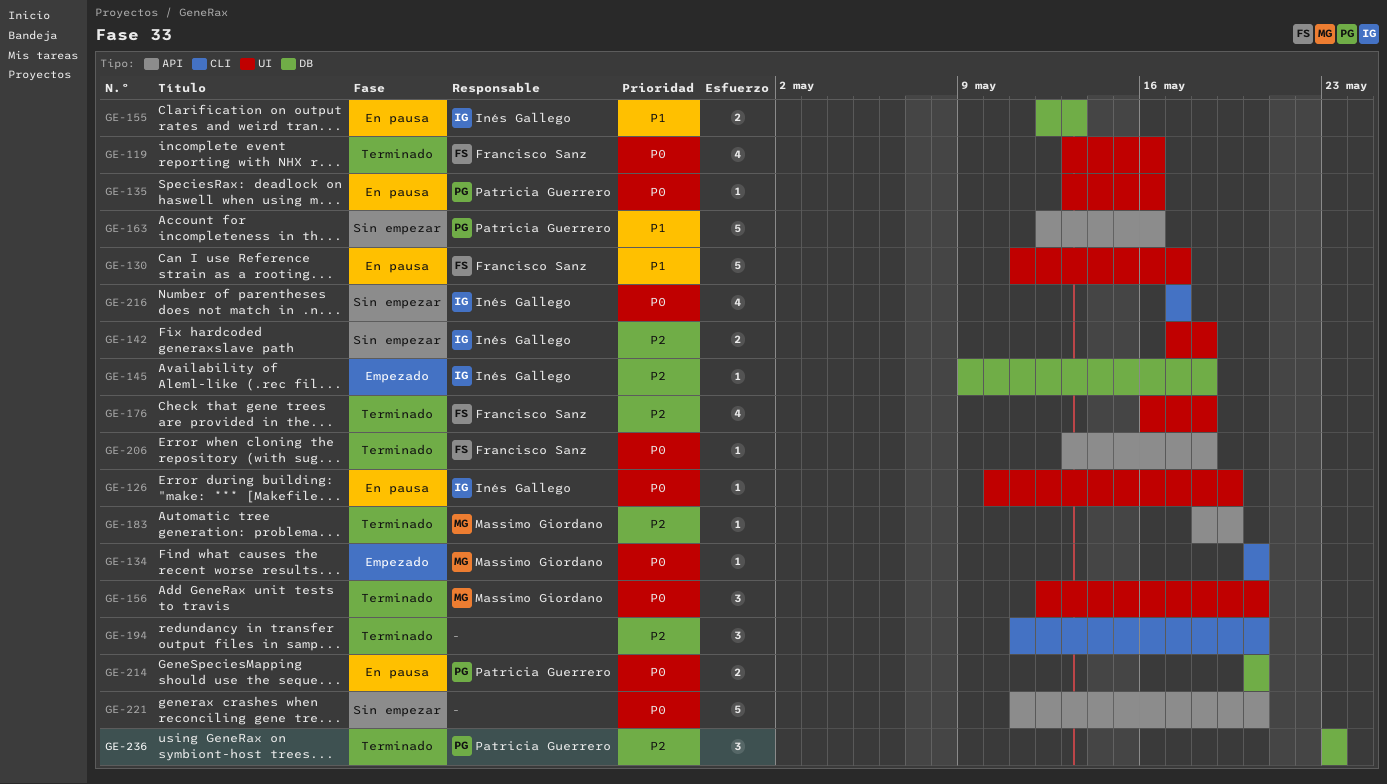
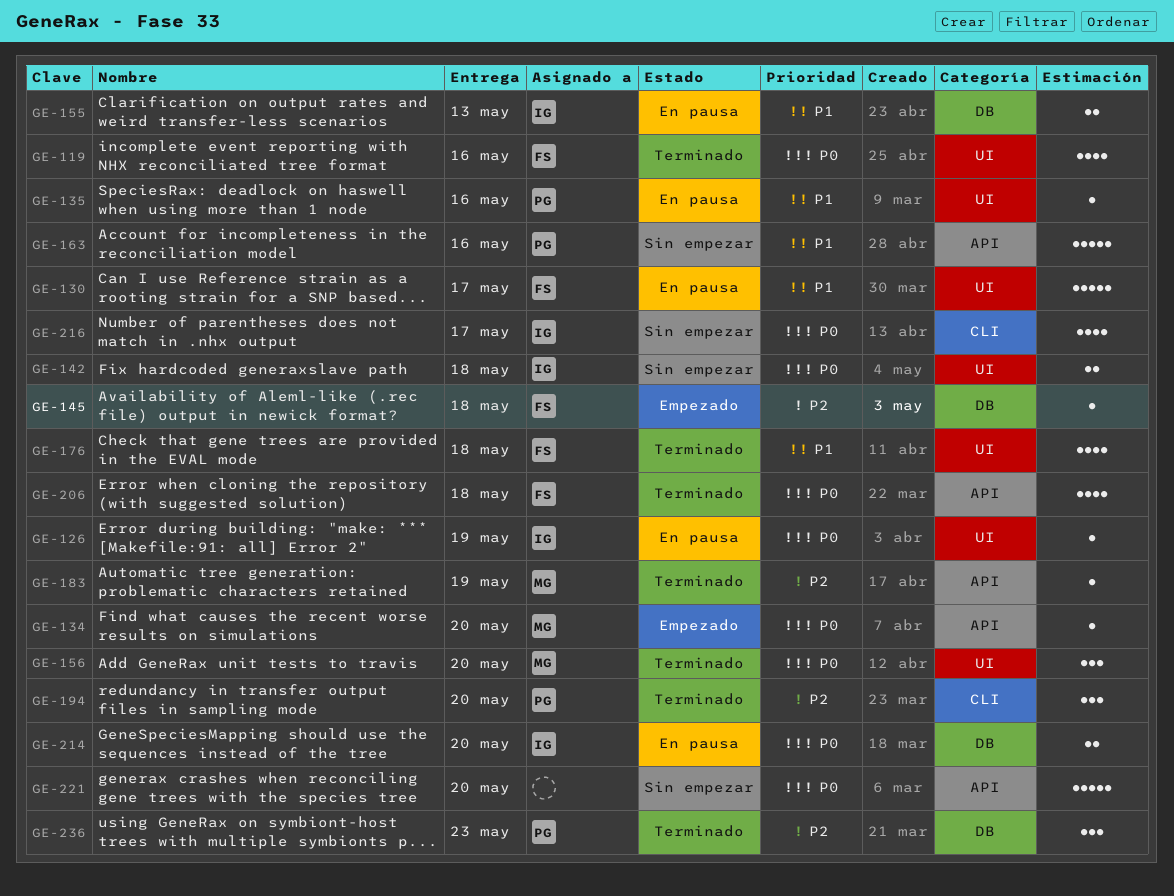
GE-134, label: CLI -> API
GE-135, priority: P0 -> P1
GE-142, priority: P2 -> P0
GE-145, owner: Inés Gallego -> Francisco Sanz
GE-176, priority: P2 -> P1
GE-194, owner: none -> Patricia Guerrero
GE-206, estimate: 1 -> 4
GE-214, owner: Patricia Guerrero -> Inés Gallego

